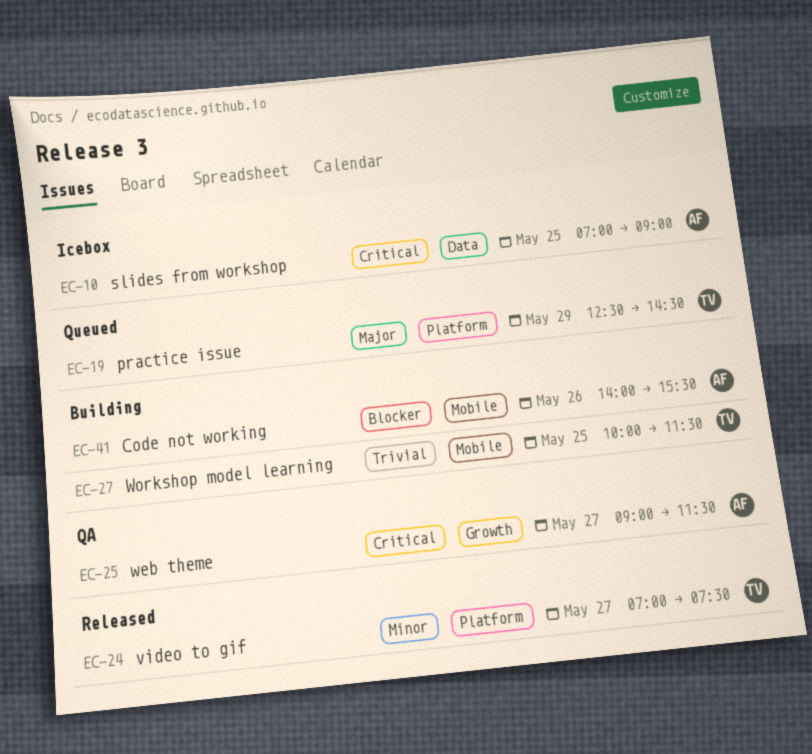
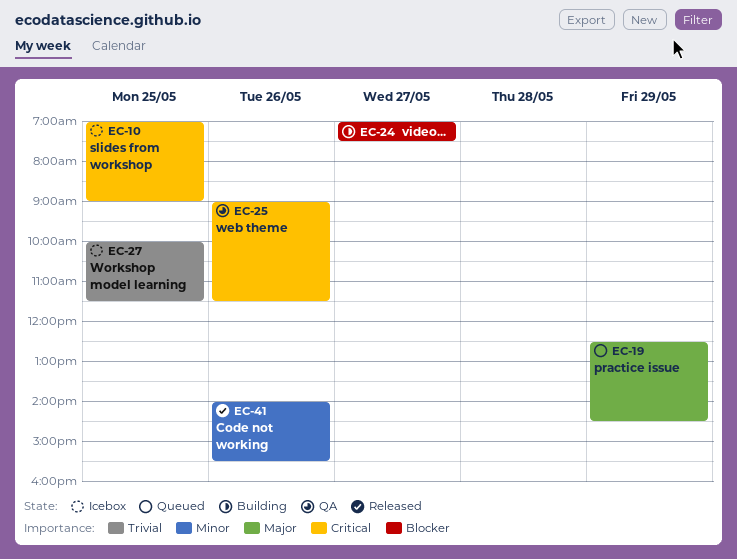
EC-24, status: Released -> Building
EC-24, priority: Minor -> Blocker
EC-25, day: May 27 -> May 26
EC-27, status: Building -> Icebox
EC-41, status: Building -> Released
EC-41, priority: Blocker -> Minor

